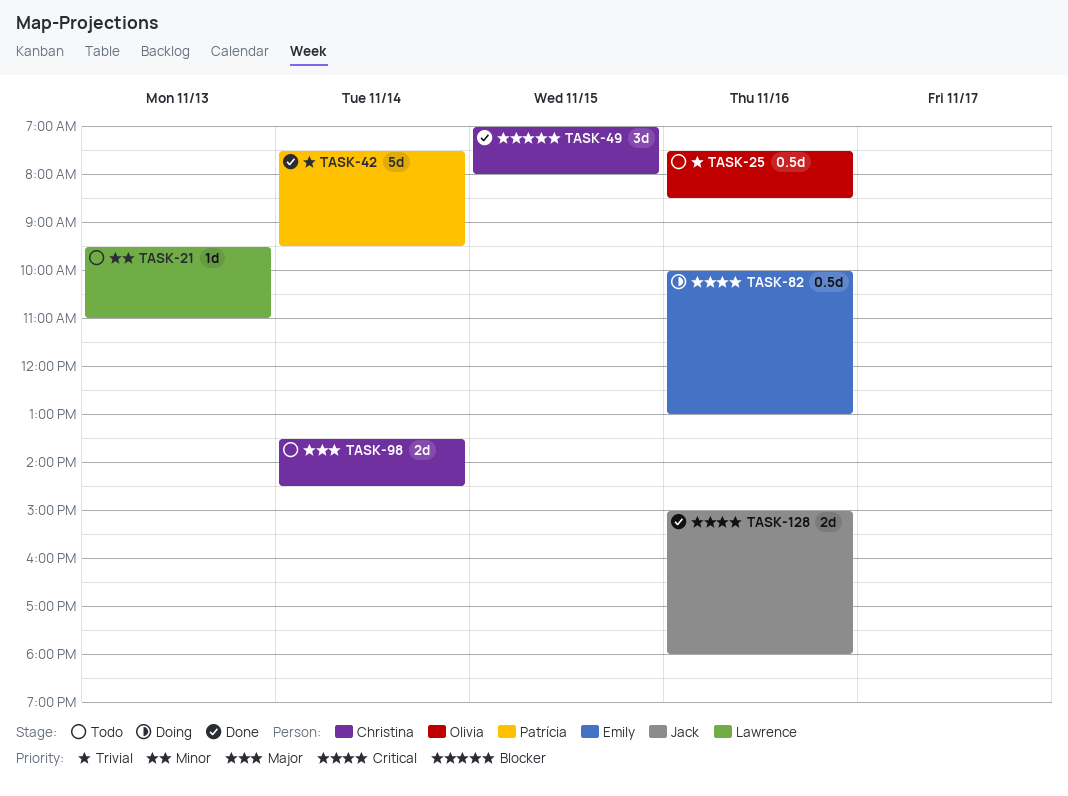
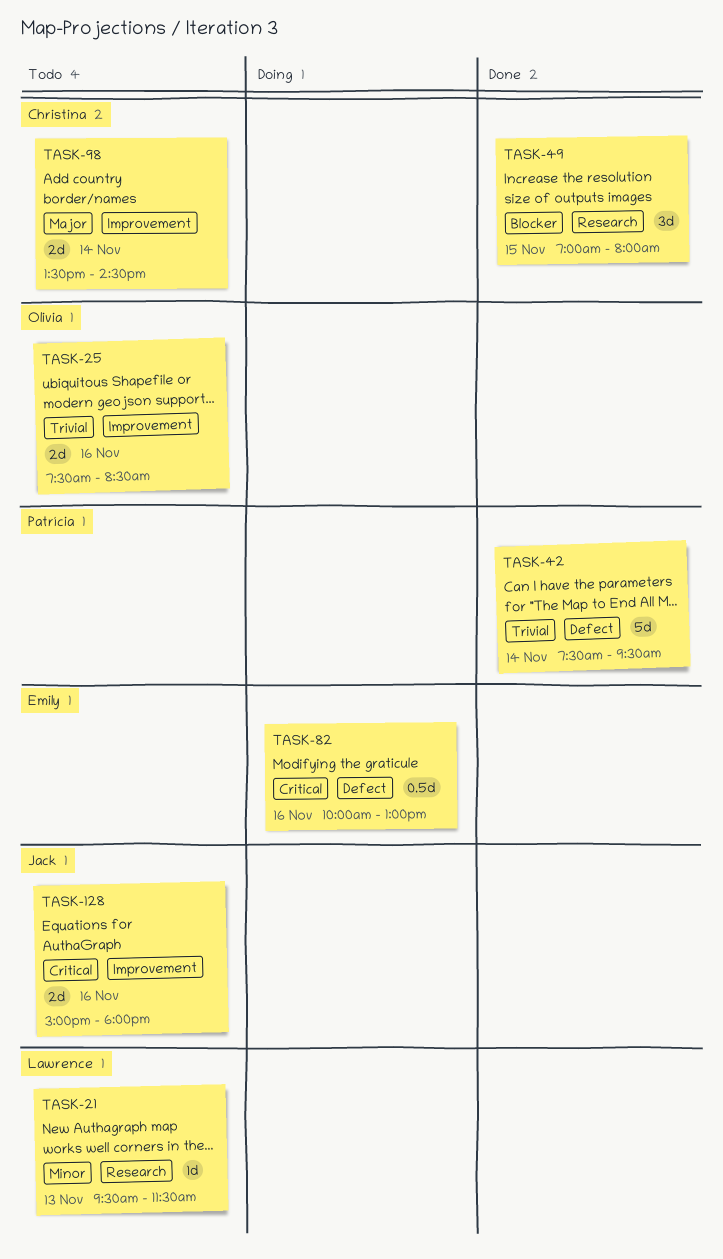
TASK-21, ends: 11:00 -> 11:30
TASK-25, estimate: 0.5d -> 2d
TASK-128, status: Done -> Todo

